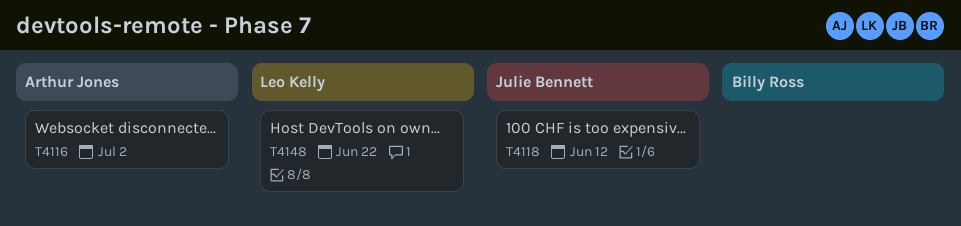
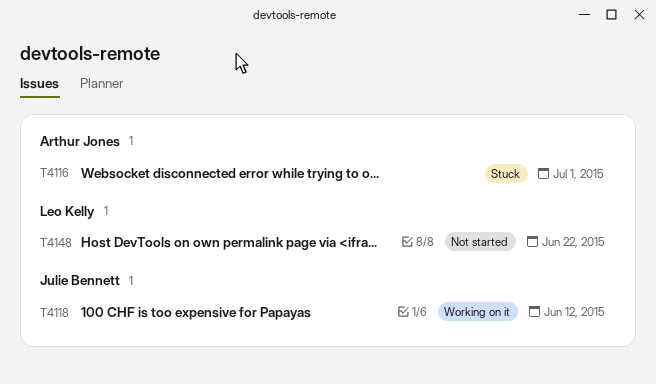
T4116, due: Jul 2 -> Jul 1

